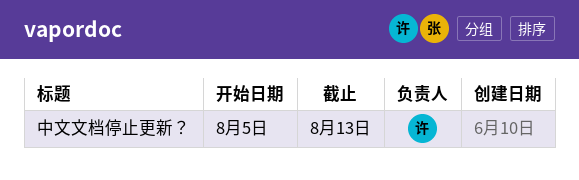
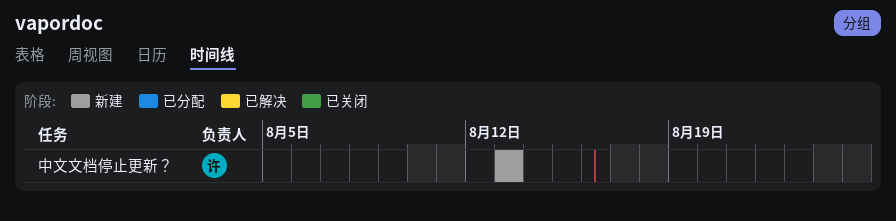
中文文档停止更新？, start: Aug 5 -> Aug 13

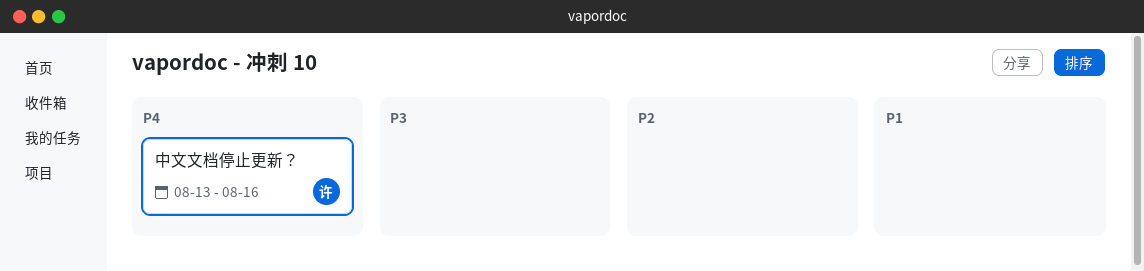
中文文档停止更新？, due: Aug 13 -> Aug 16

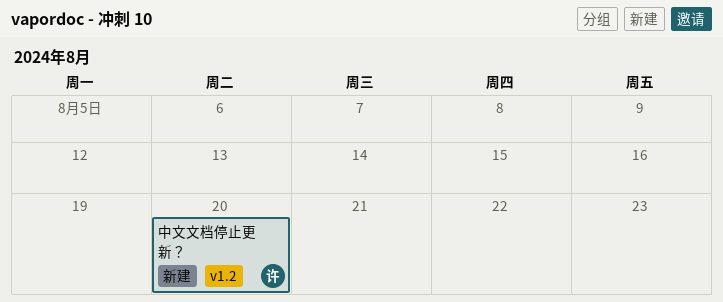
中文文档停止更新？, due: Aug 16 -> Aug 20

